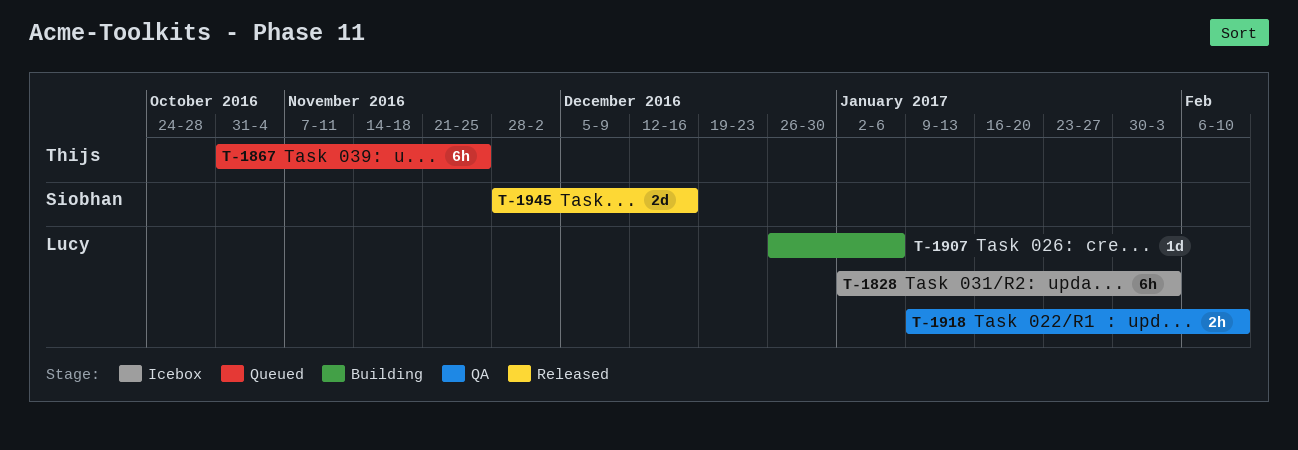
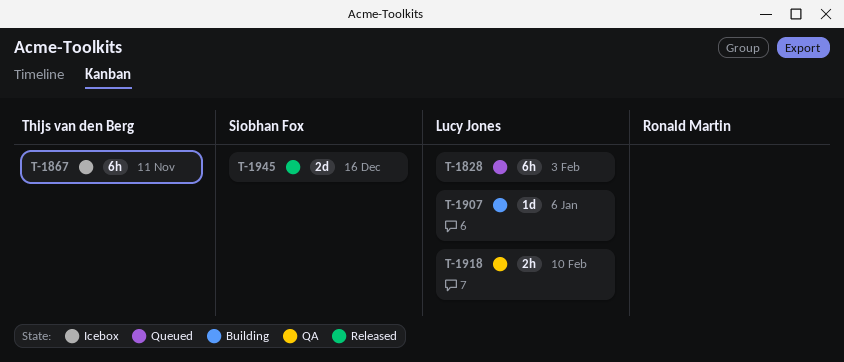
T-1828, status: Icebox -> Queued
T-1867, status: Queued -> Icebox
T-1867, due: Nov 25 -> Nov 11

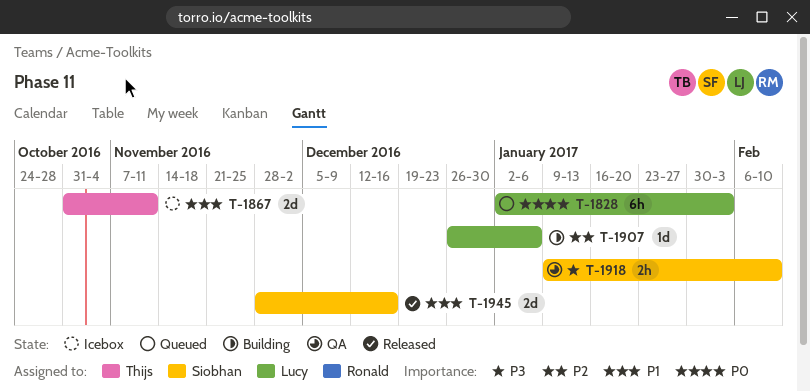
T-1867, estimate: 6h -> 2d
T-1918, owner: Lucy Jones -> Siobhan Fox

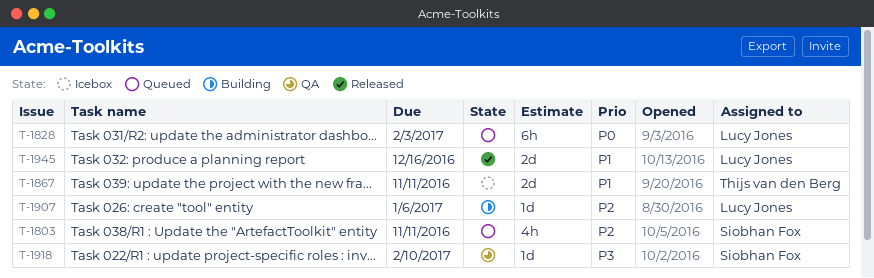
T-1803: none -> present
T-1918, estimate: 2h -> 1d
T-1945, owner: Siobhan Fox -> Lucy Jones

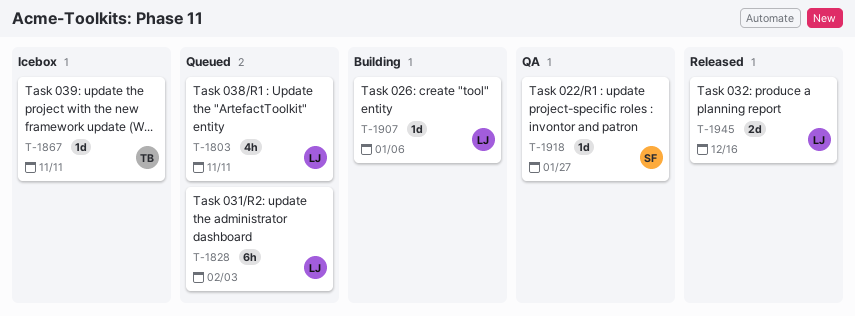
T-1803, owner: Siobhan Fox -> Lucy Jones
T-1867, estimate: 2d -> 1d
T-1918, due: Feb 10 -> Jan 27

